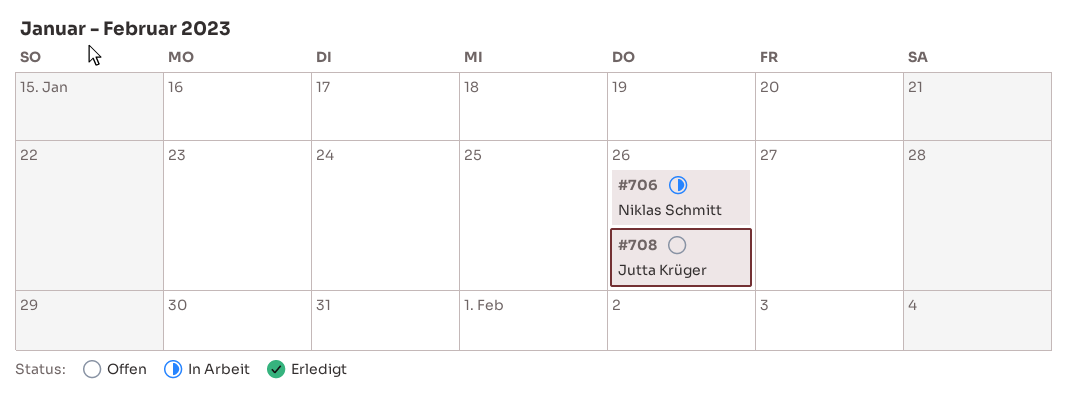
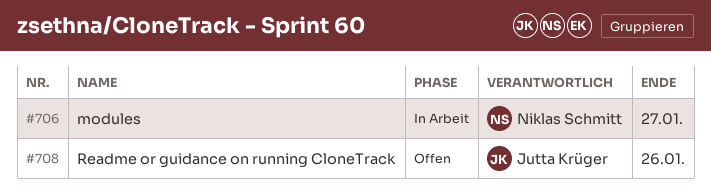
#706, due: Jan 26 -> Jan 27

